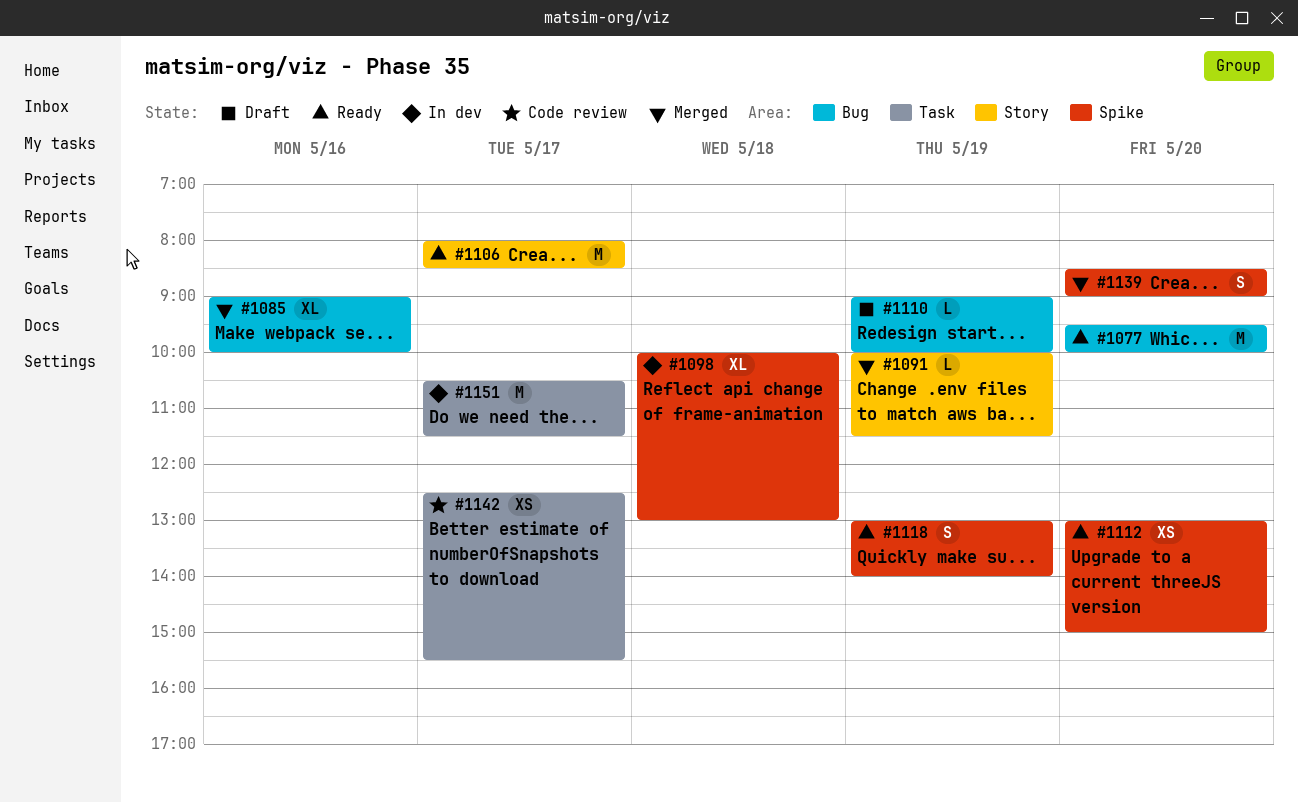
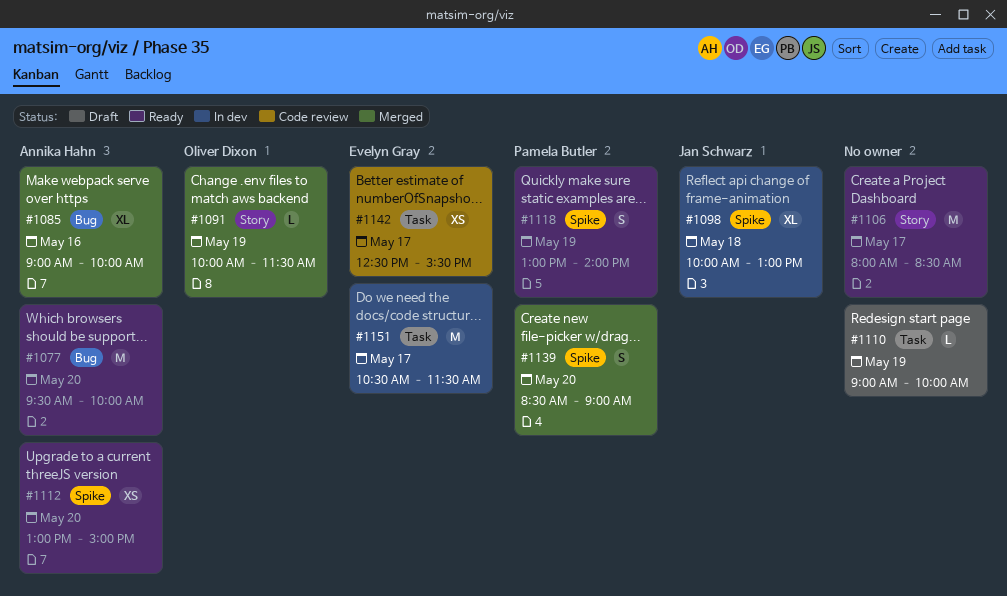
#1110, label: Bug -> Task

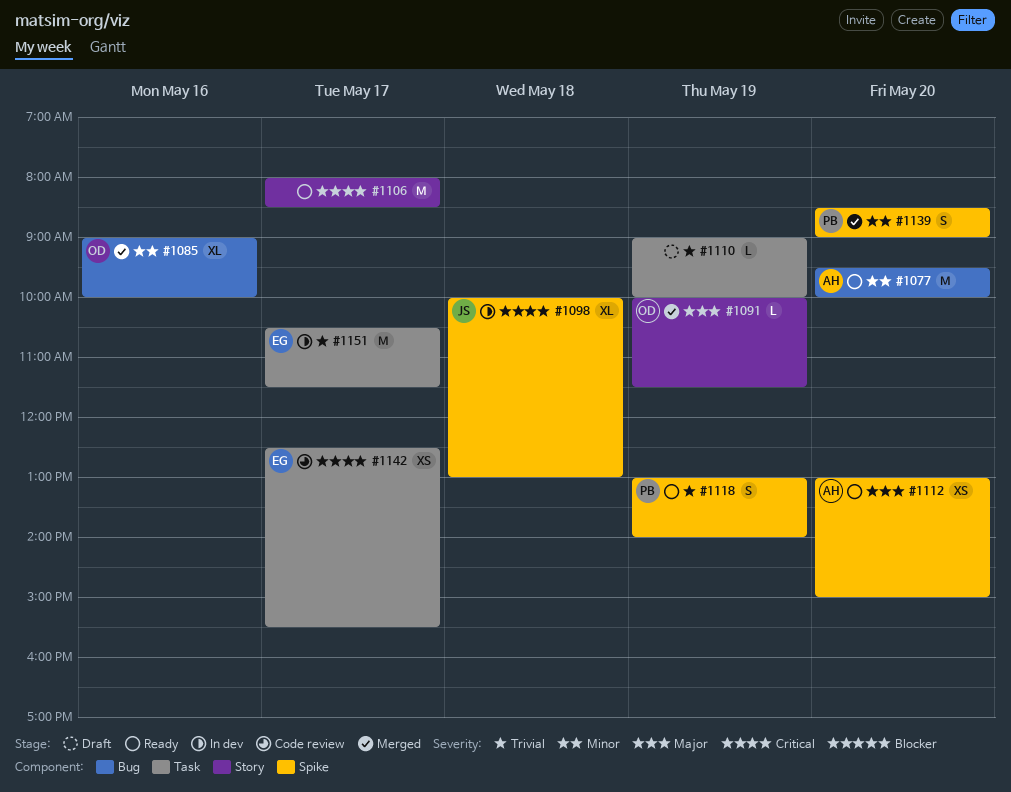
#1085, owner: Annika Hahn -> Oliver Dixon

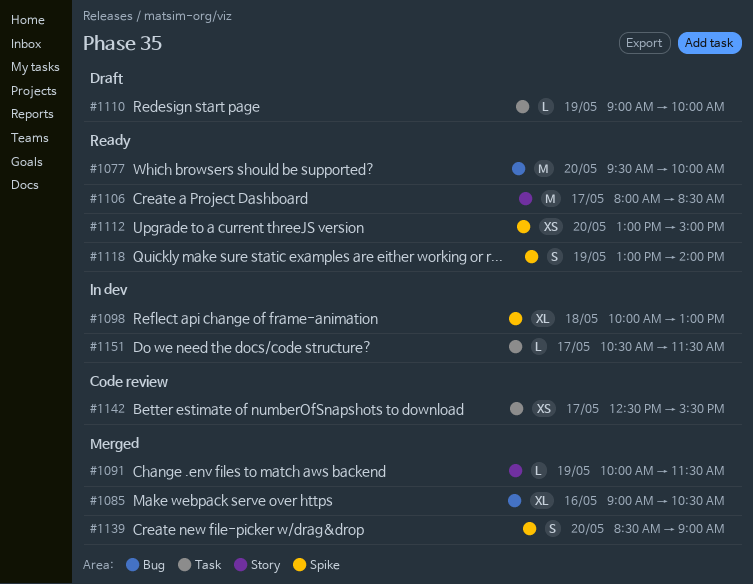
#1085, ends: 10:00 -> 10:30
#1151, estimate: M -> L

